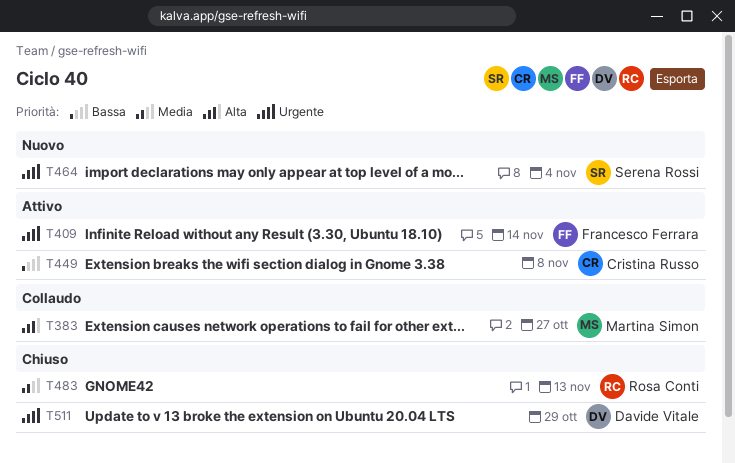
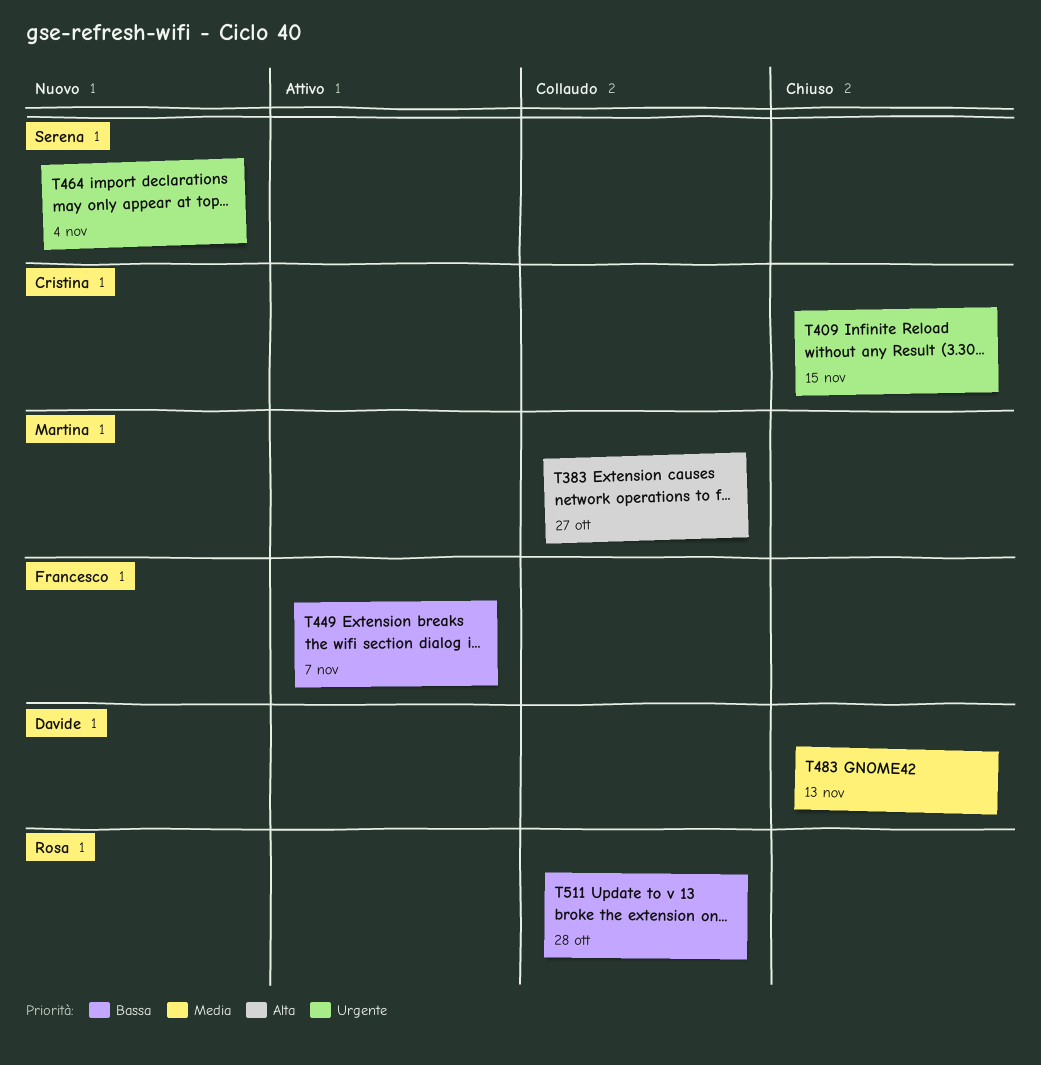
T409, status: Attivo -> Chiuso
T409, owner: Francesco Ferrara -> Cristina Russo
T409, due: Nov 14 -> Nov 15
T449, owner: Cristina Russo -> Francesco Ferrara
T449, due: Nov 8 -> Nov 7
T483, owner: Rosa Conti -> Davide Vitale
T511, status: Chiuso -> Collaudo
T511, owner: Davide Vitale -> Rosa Conti
T511, priority: Urgente -> Bassa
T511, due: Oct 29 -> Oct 28

